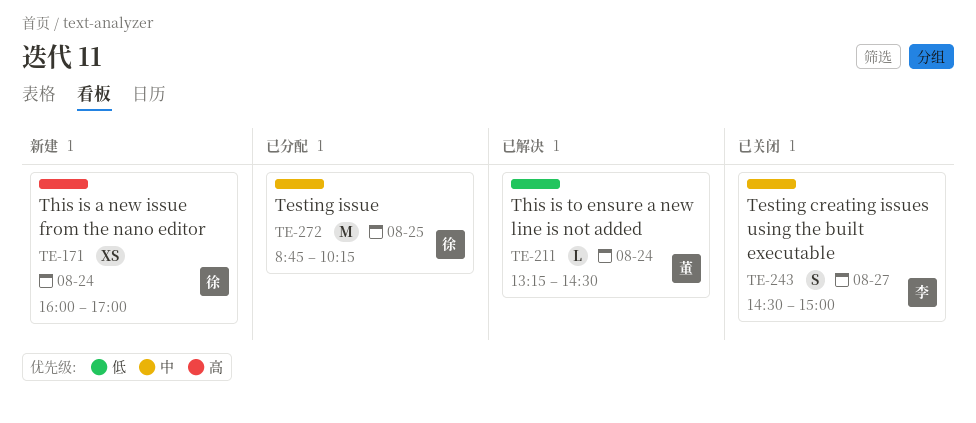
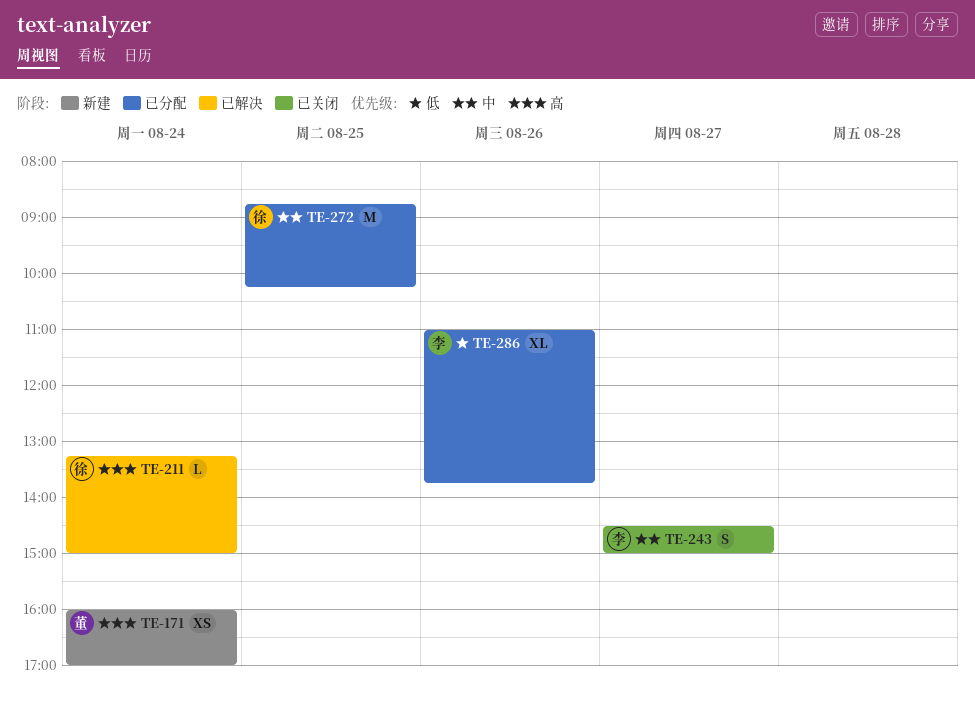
TE-171, owner: 徐 -> 董
TE-211, owner: 董 -> 徐
TE-211, priority: 低 -> 高
TE-211, ends: 14:30 -> 15:00
TE-286: none -> present

